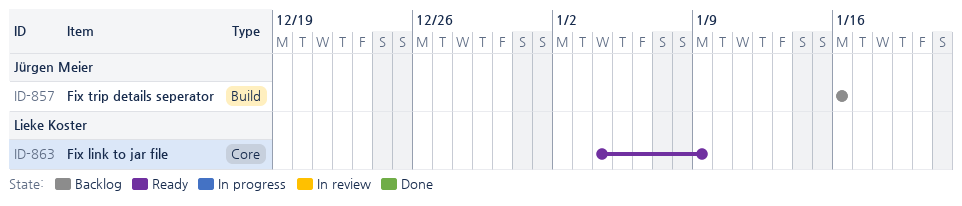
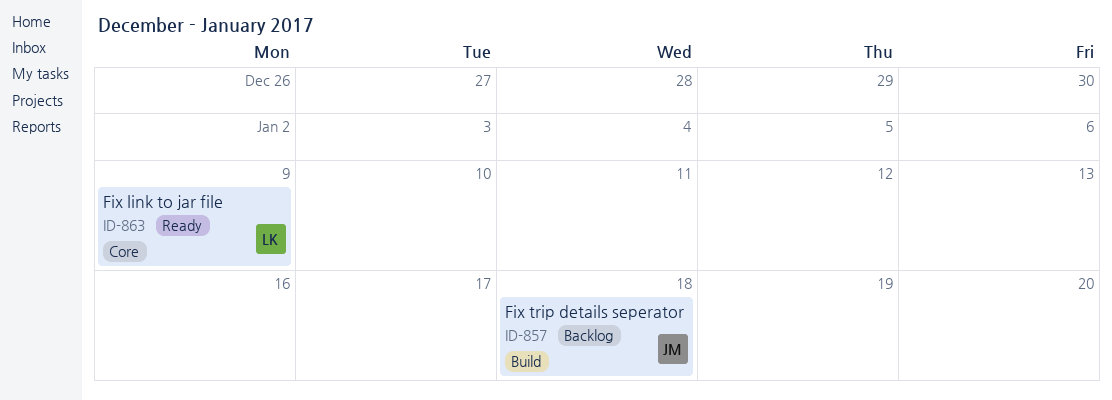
ID-857, due: Jan 16 -> Jan 18

